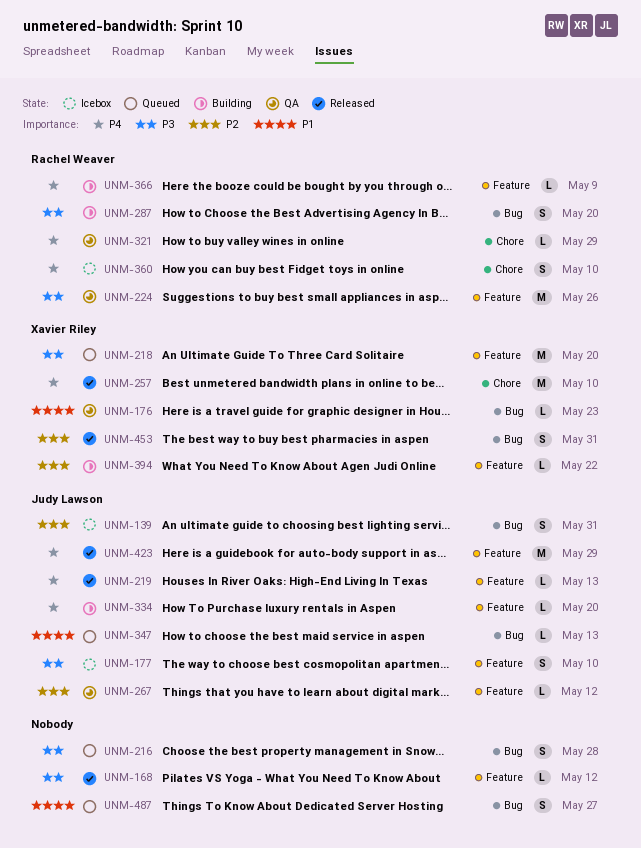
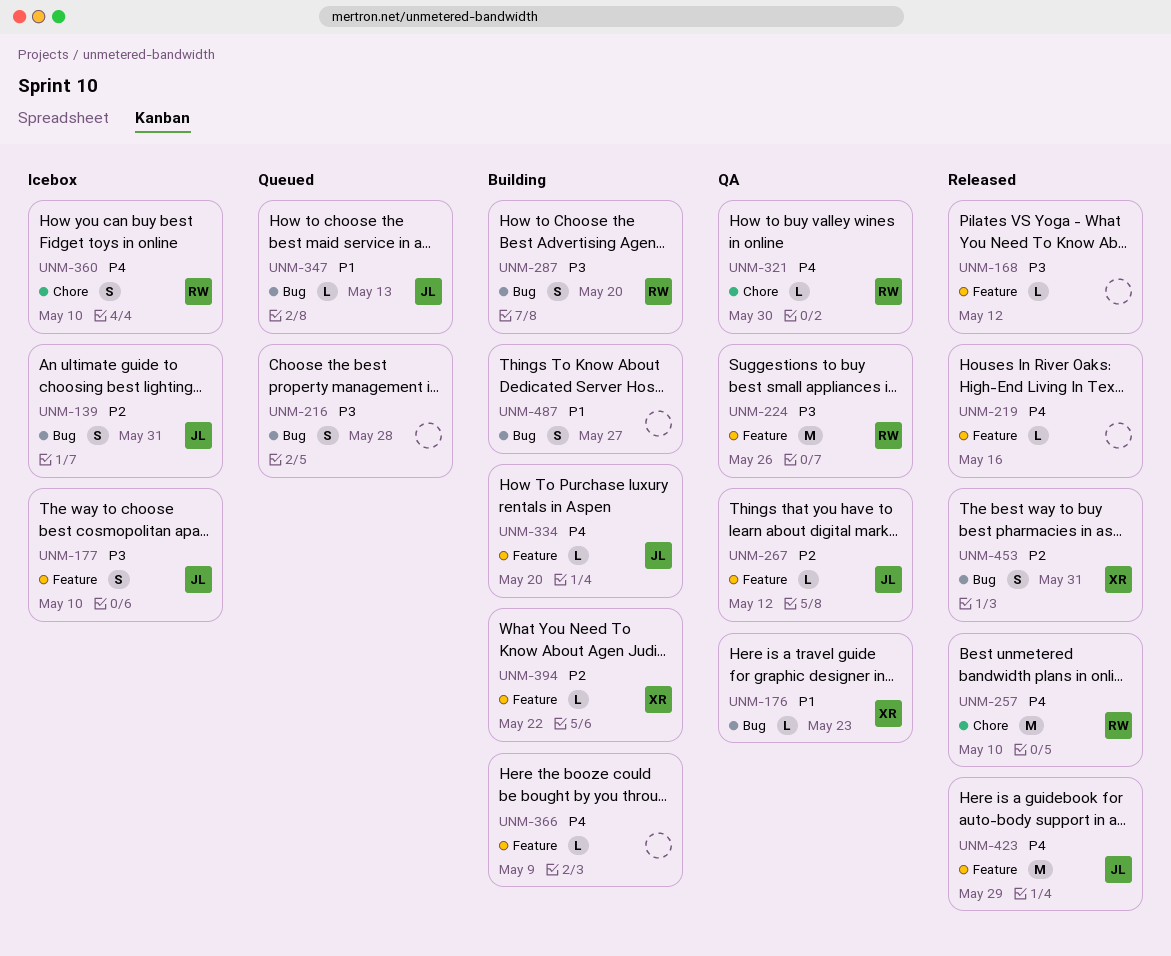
UNM-218: present -> none
UNM-219, owner: Judy Lawson -> none
UNM-219, due: May 13 -> May 16
UNM-257, owner: Xavier Riley -> Rachel Weaver
UNM-321, due: May 29 -> May 30
UNM-366, owner: Rachel Weaver -> none
UNM-487, status: Queued -> Building

